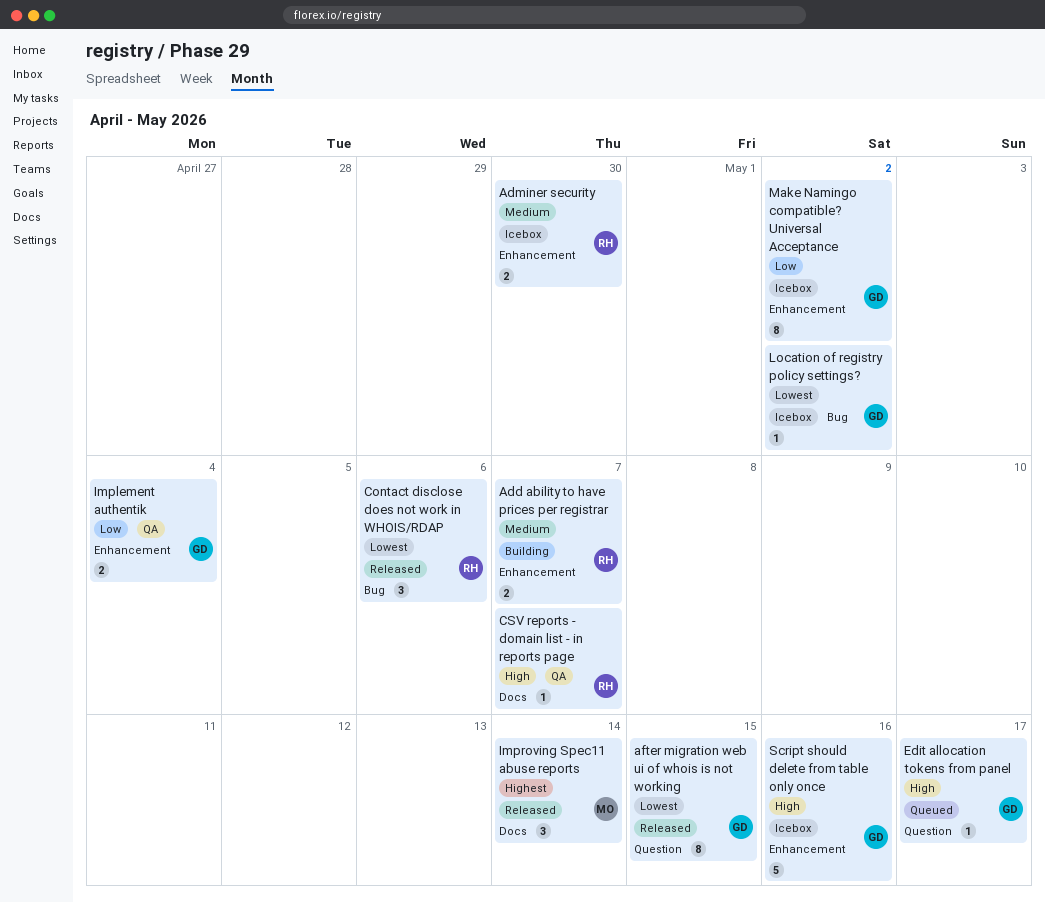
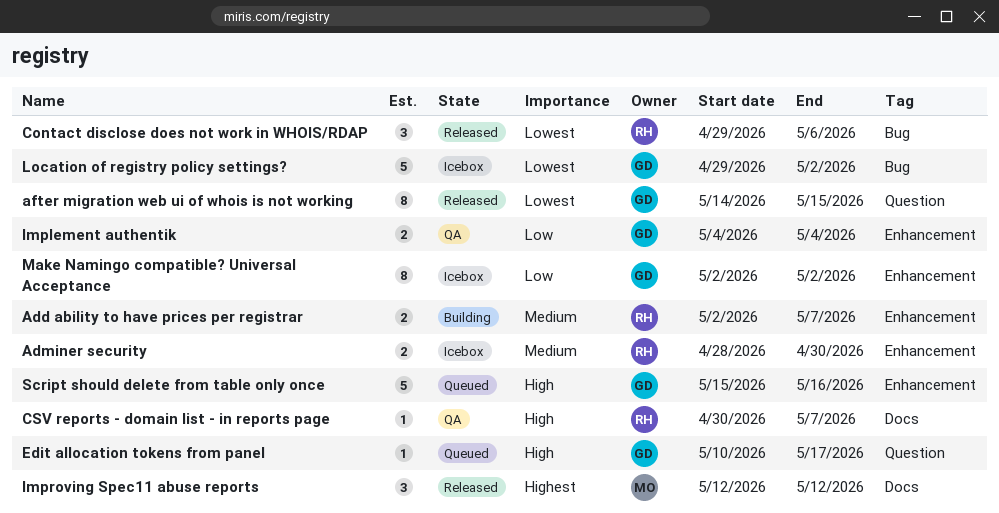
Improving Spec11 abuse reports, due: May 14 -> May 12
Location of registry policy settings?, estimate: 1 -> 5
Script should delete from table only once, status: Icebox -> Queued

